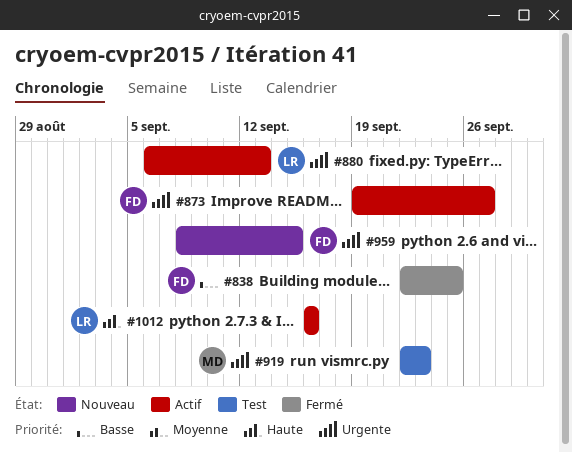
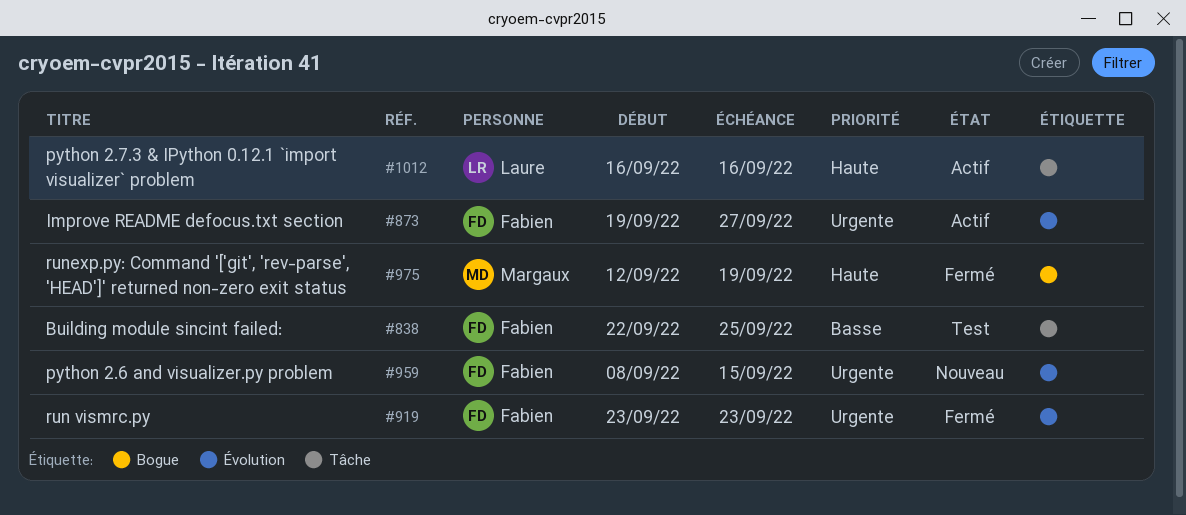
#838, status: Fermé -> Test
#880: present -> none
#919, status: Test -> Fermé
#919, owner: Margaux -> Fabien
#919, start: Sep 22 -> Sep 23
#975: none -> present

